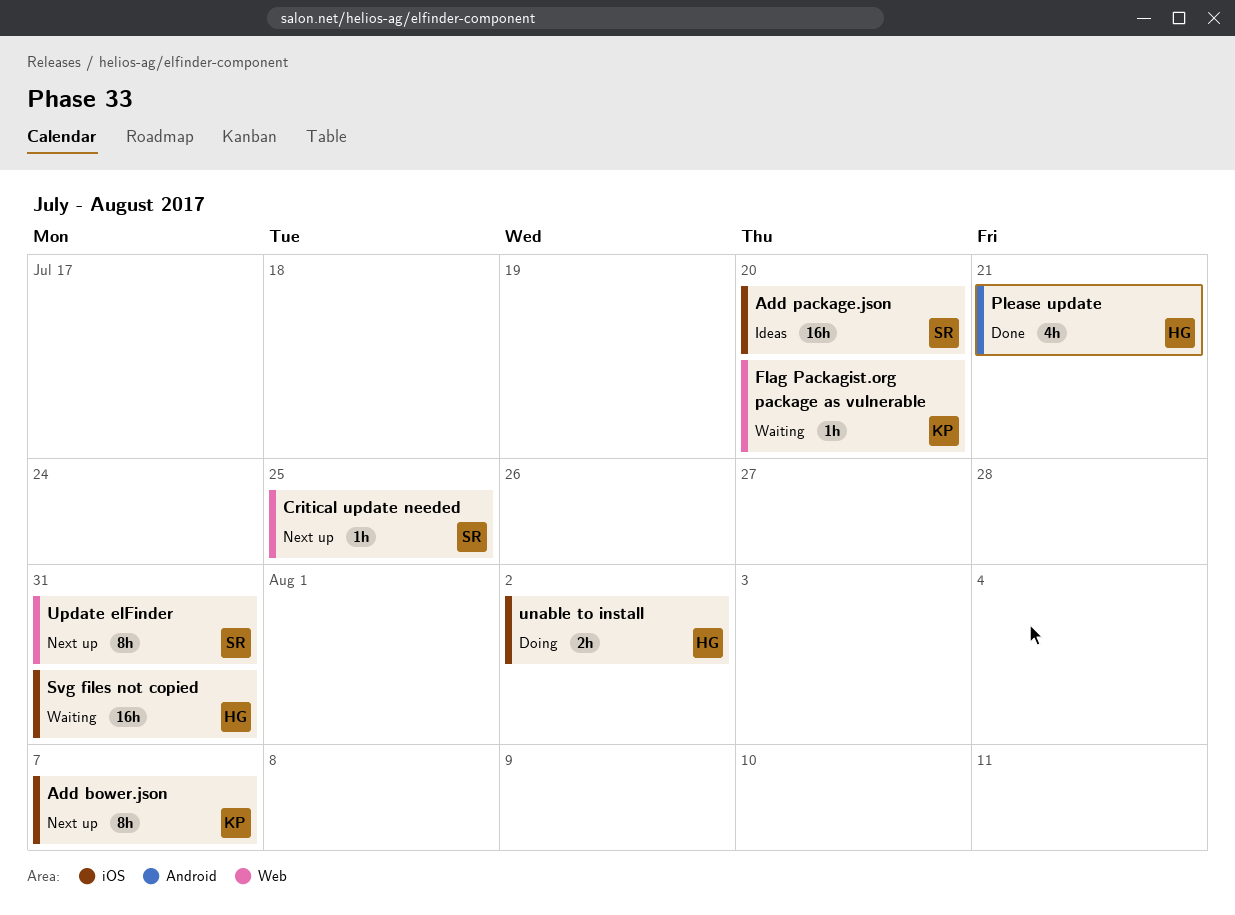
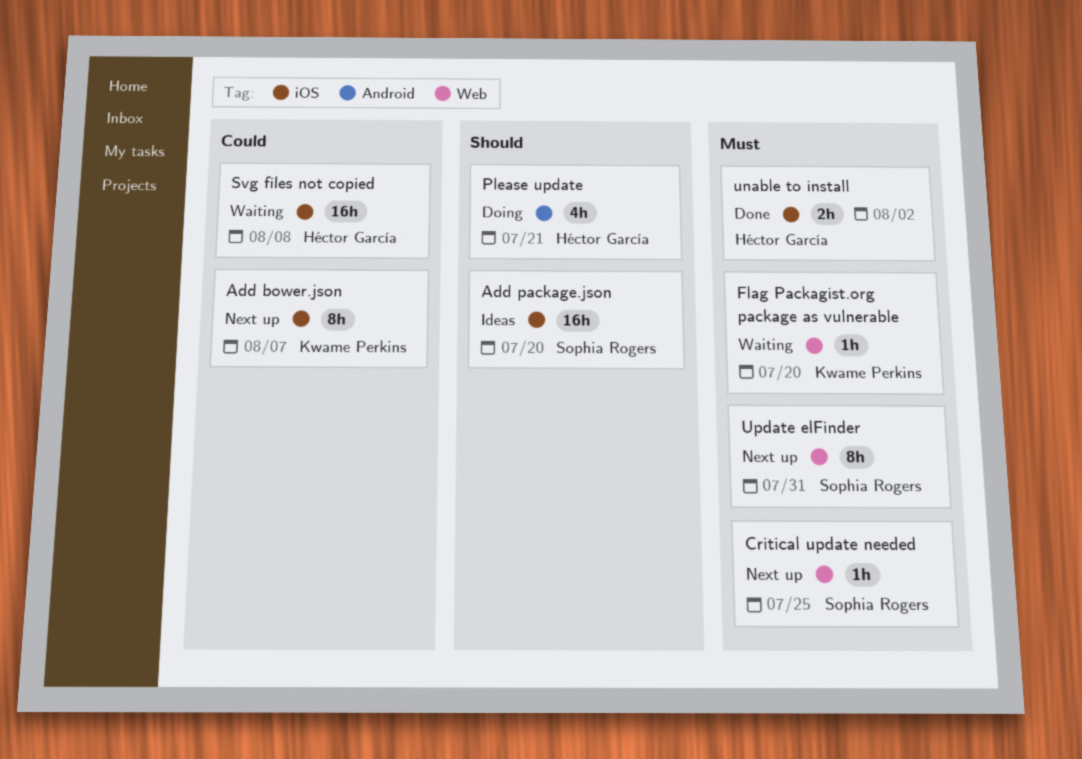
Please update, status: Done -> Doing
Svg files not copied, due: Jul 31 -> Aug 8
unable to install, status: Doing -> Done

